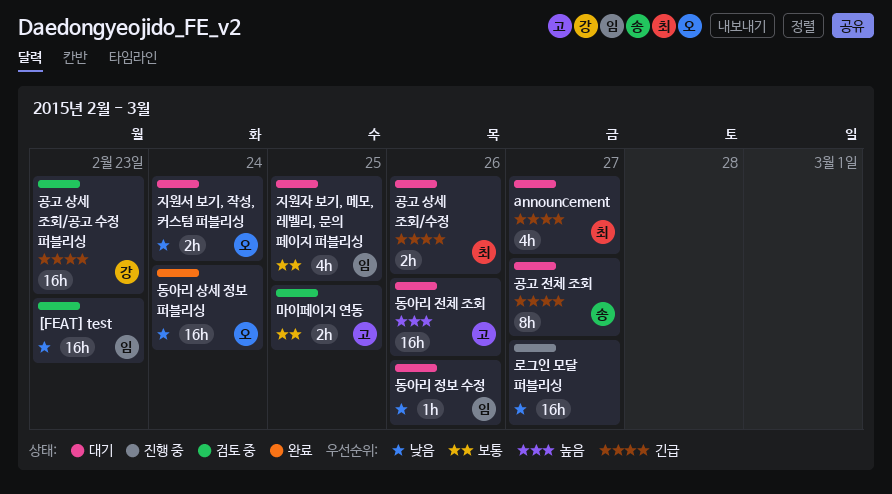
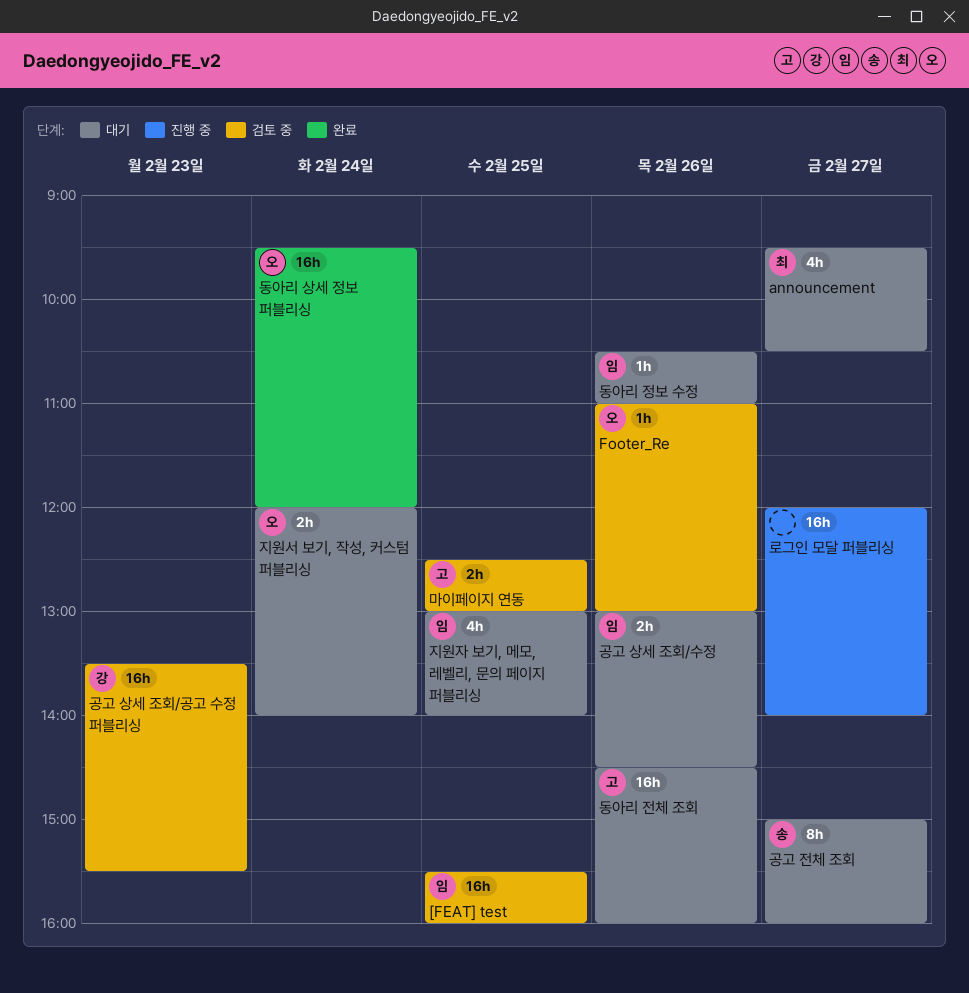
[FEAT] test, day: Feb 23 -> Feb 25
Footer_Re: none -> present
공고 상세 조회/수정, owner: 최 -> 임

